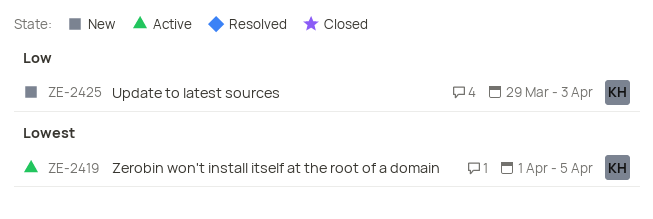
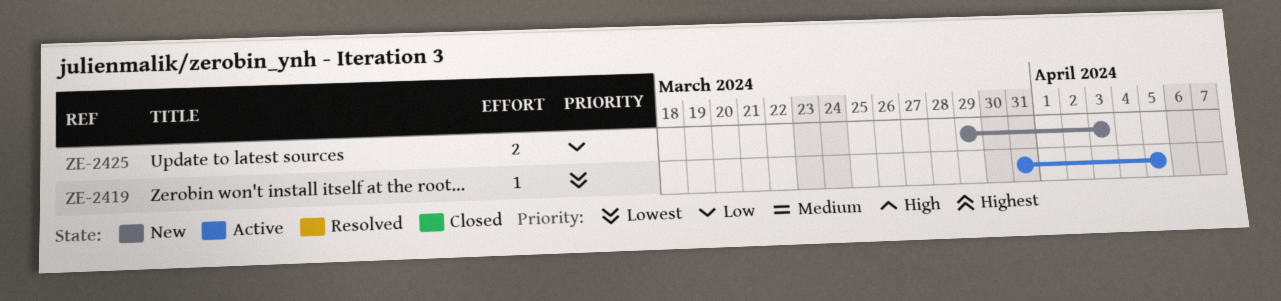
ZE-2419, start: Apr 1 -> Mar 31

